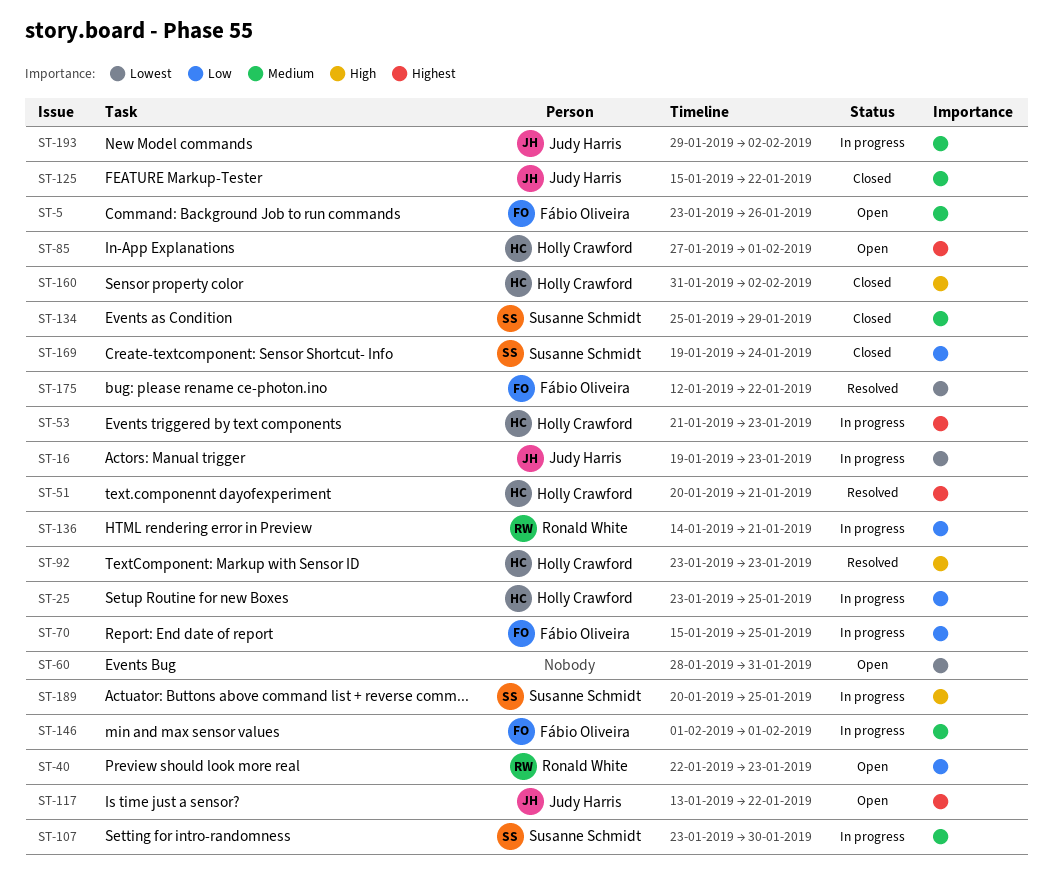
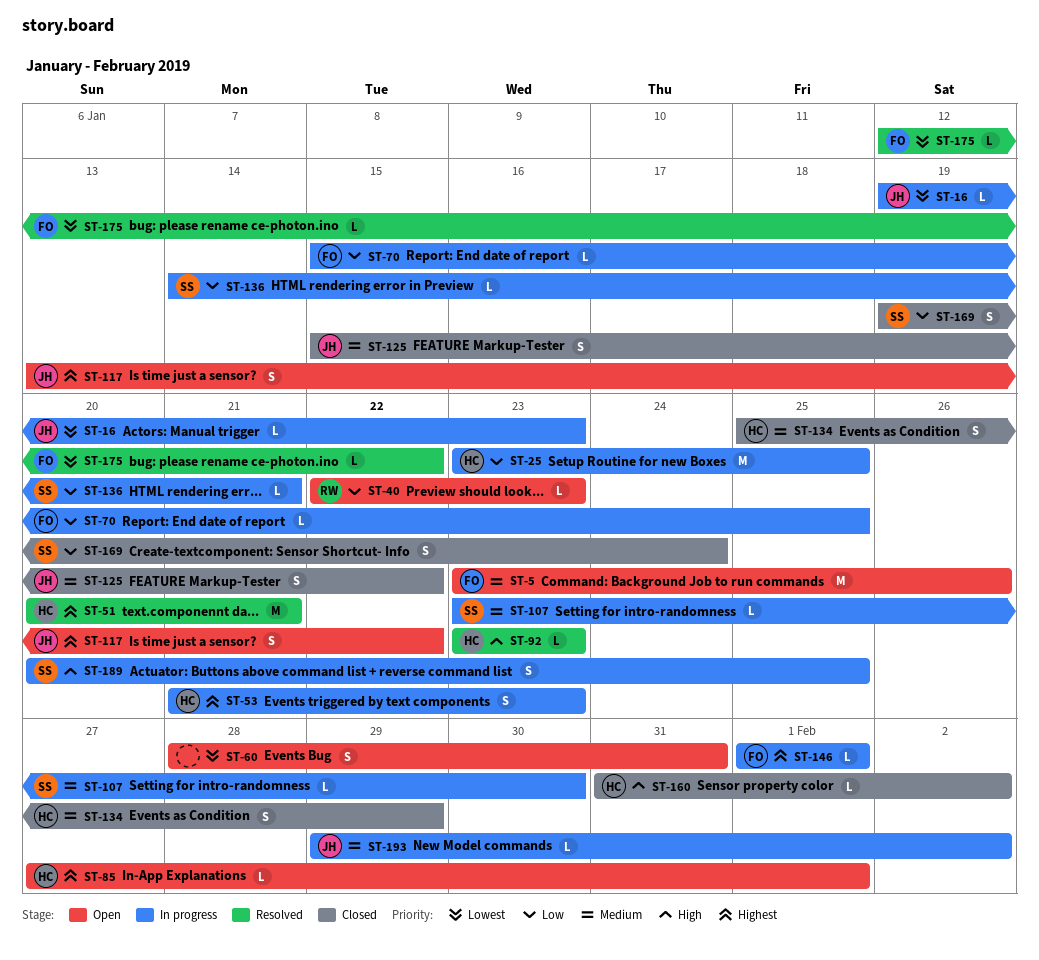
ST-134, owner: Susanne Schmidt -> Holly Crawford
ST-136, owner: Ronald White -> Susanne Schmidt
ST-146, priority: Medium -> Highest

